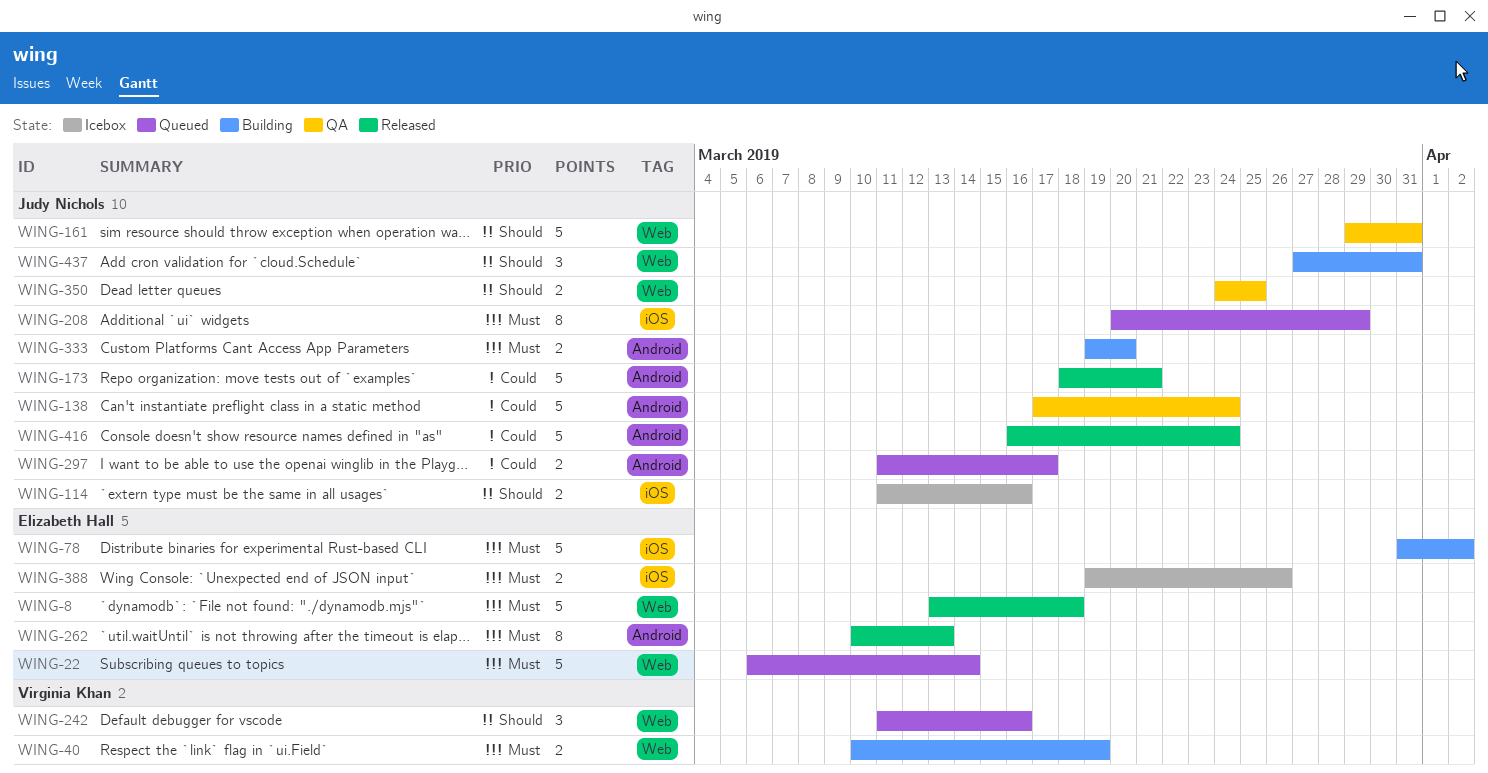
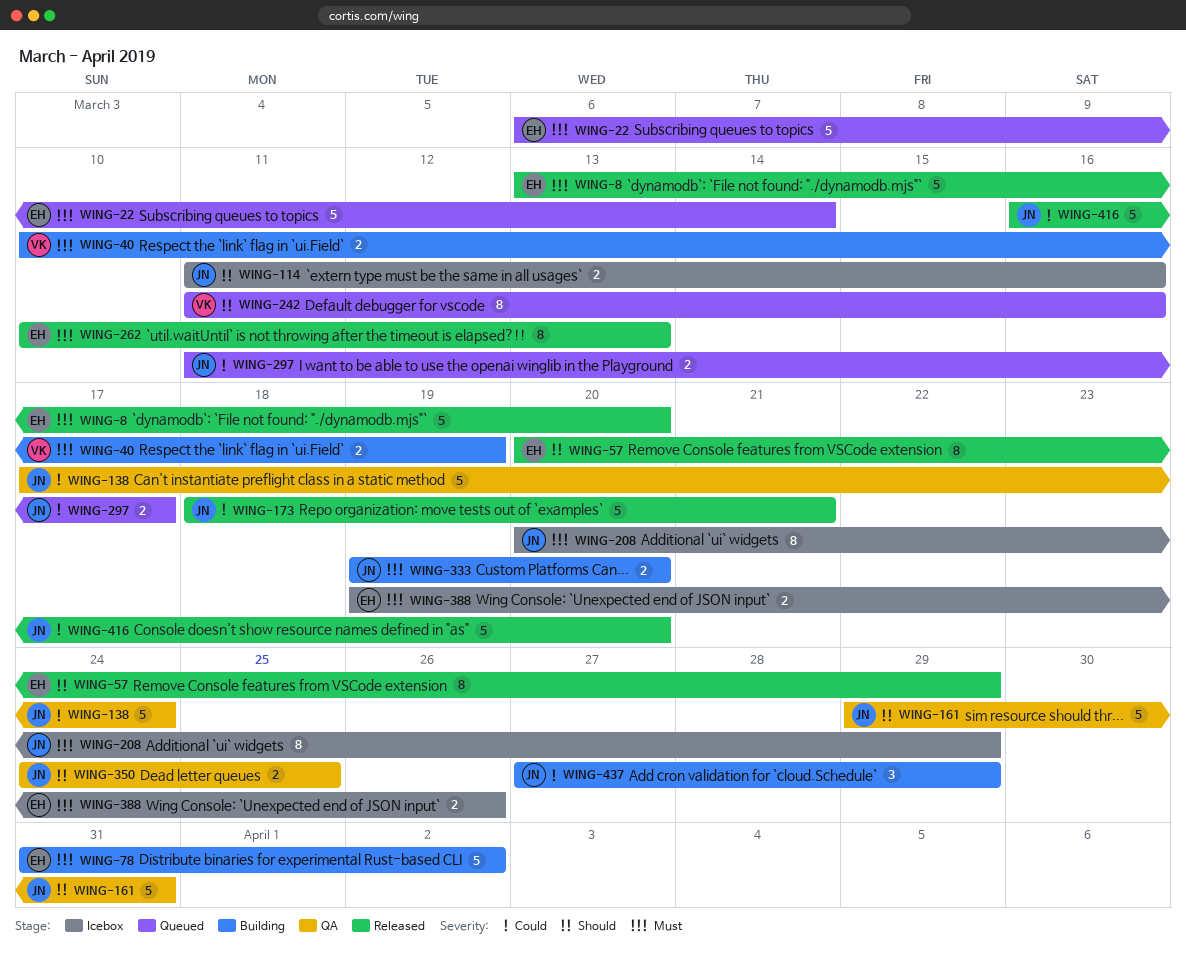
WING-8, due: Mar 18 -> Mar 20
WING-57: none -> present
WING-208, status: Queued -> Icebox
WING-242, estimate: 3 -> 8
WING-416, due: Mar 24 -> Mar 20
WING-437, priority: Should -> Could
WING-437, due: Mar 31 -> Mar 29

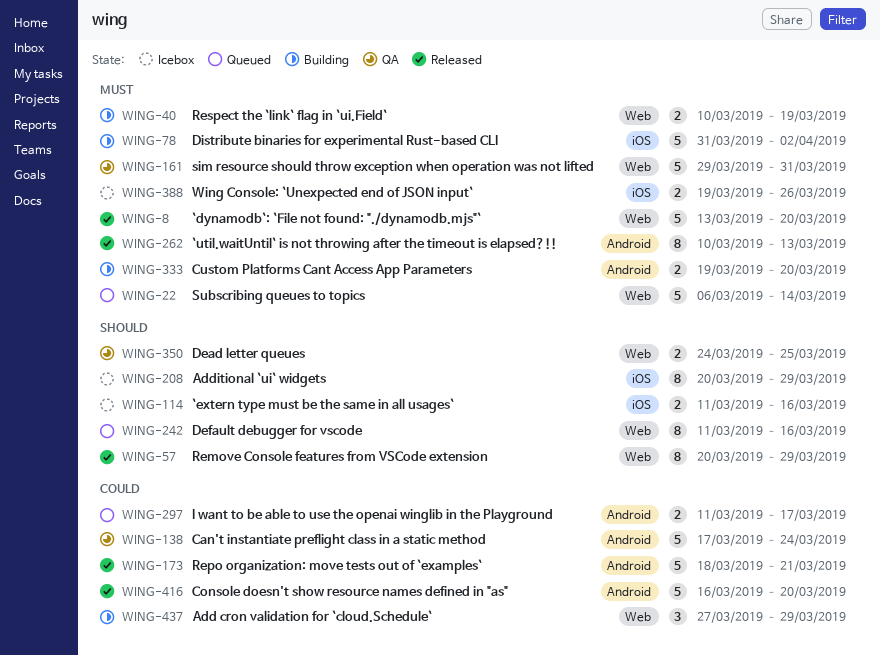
WING-161, priority: Should -> Must
WING-208, priority: Must -> Should

